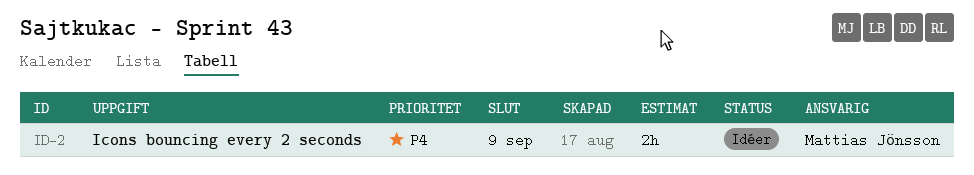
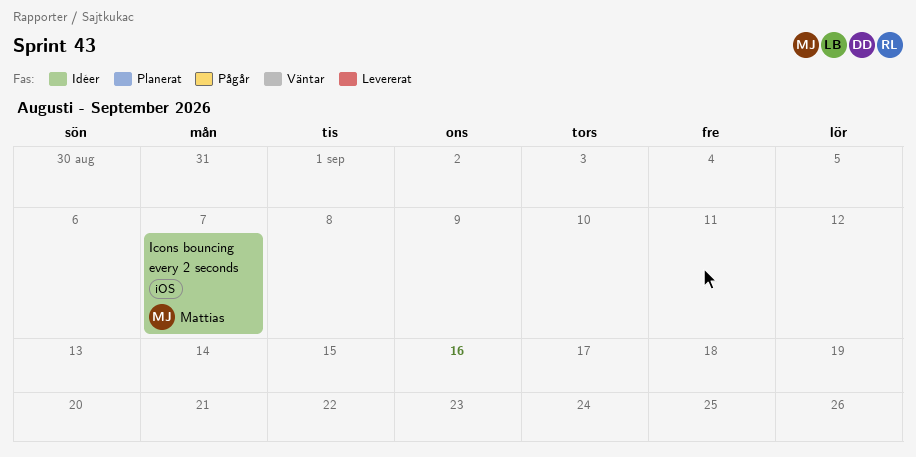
Icons bouncing every 2 seconds, due: Sep 9 -> Sep 7

